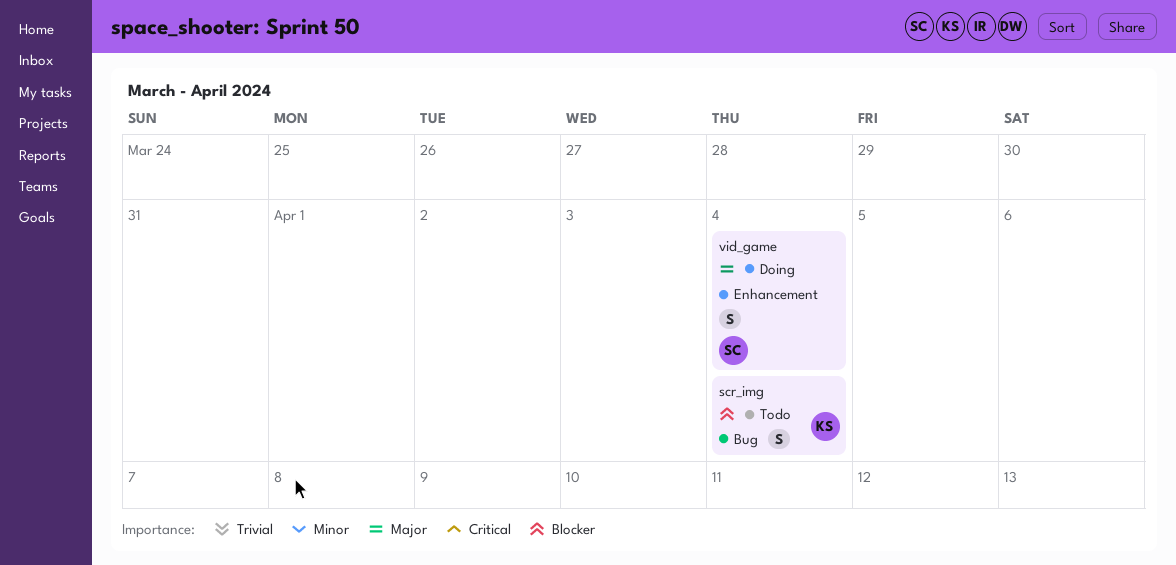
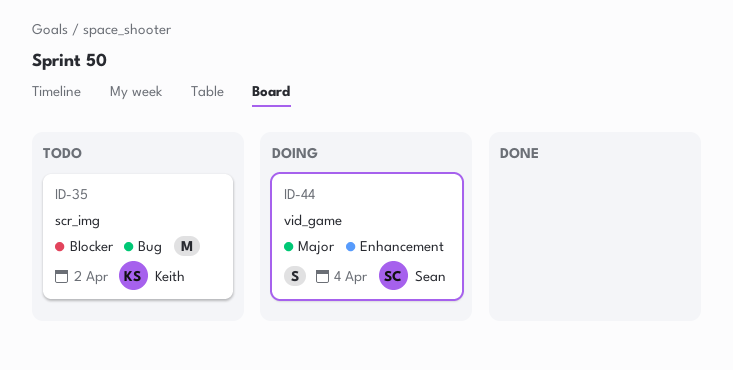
scr_img, estimate: S -> M
scr_img, due: Apr 4 -> Apr 2

